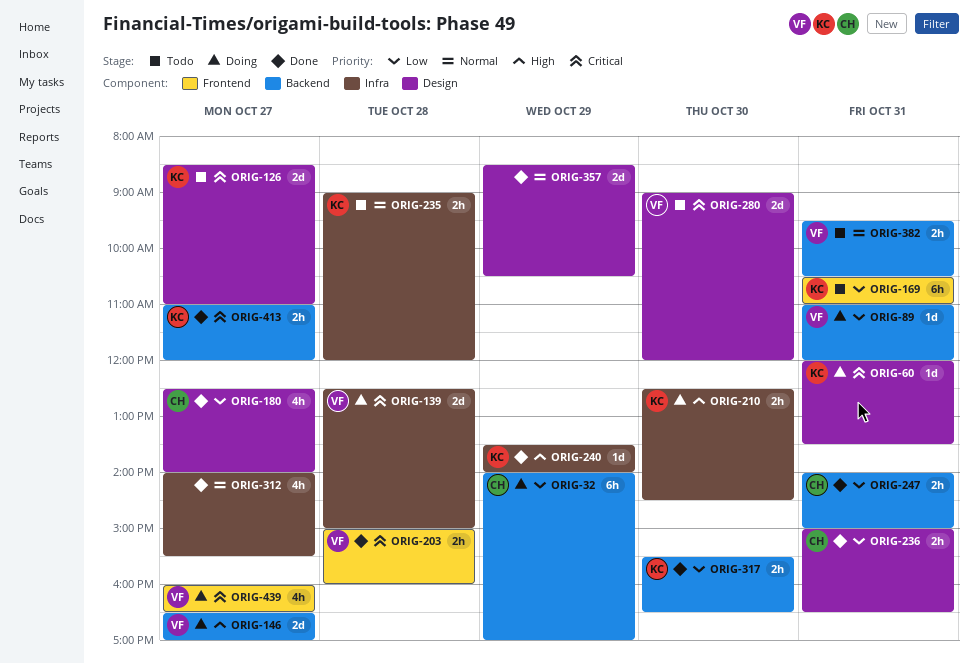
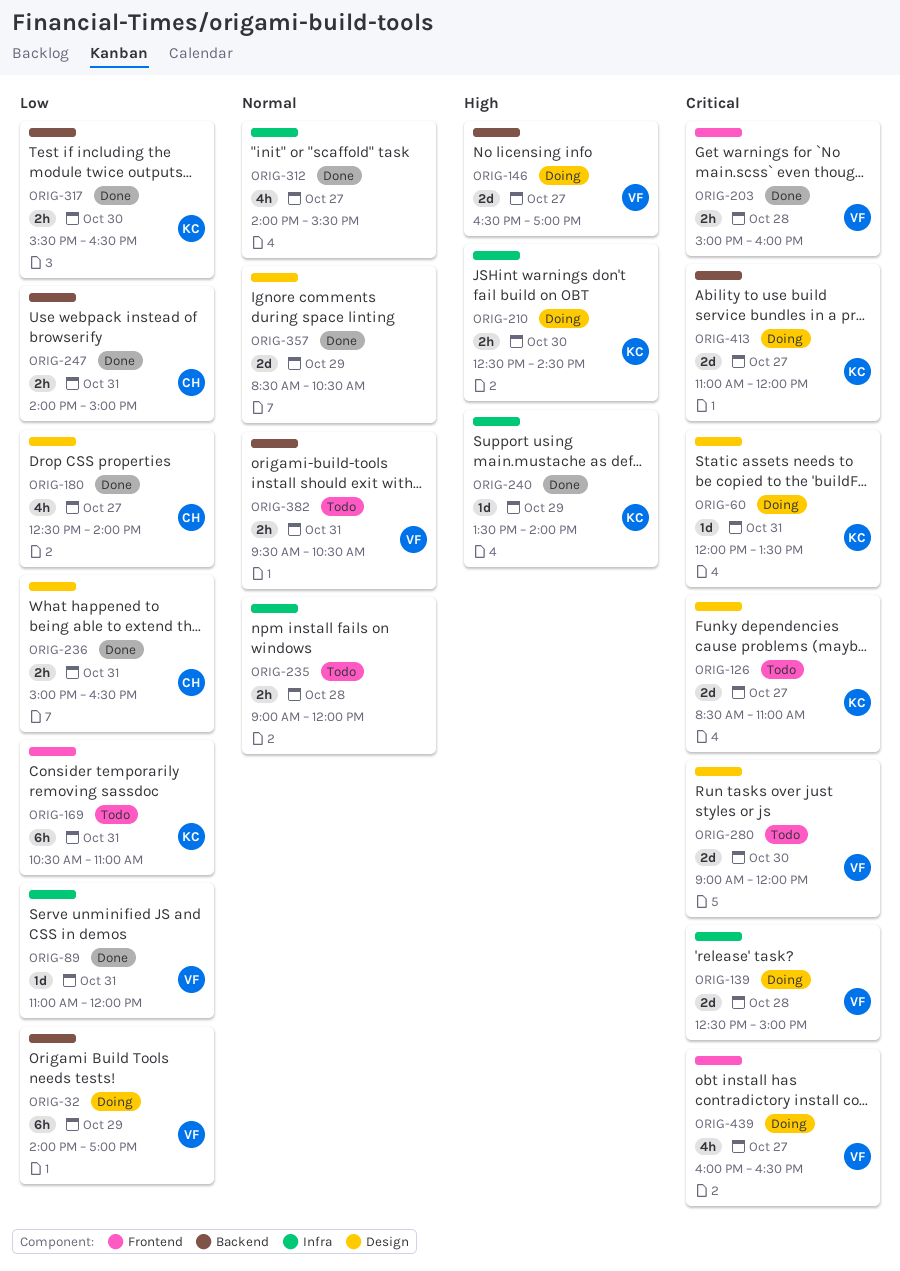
ORIG-32, owner: CH -> VF
ORIG-89, status: Doing -> Done
ORIG-89, label: Backend -> Infra
ORIG-235, owner: KC -> none
ORIG-413, status: Done -> Doing
ORIG-413, estimate: 2h -> 2d

